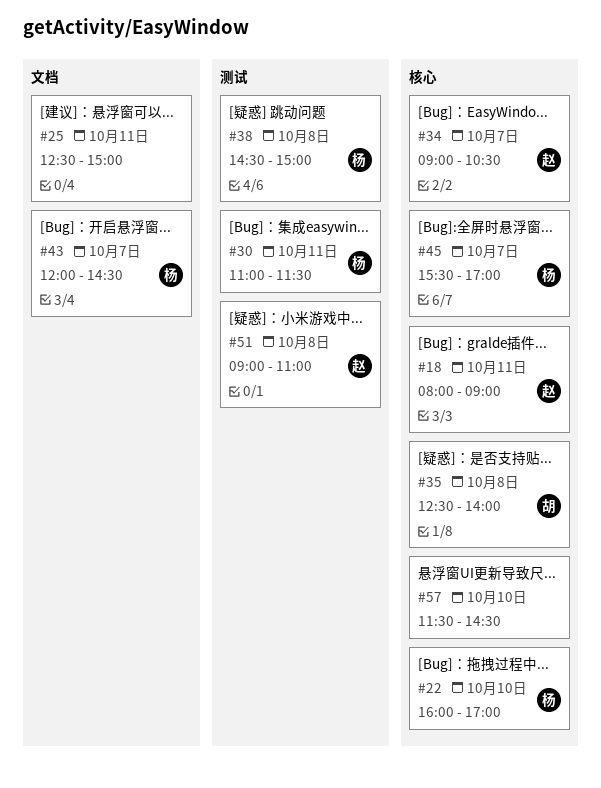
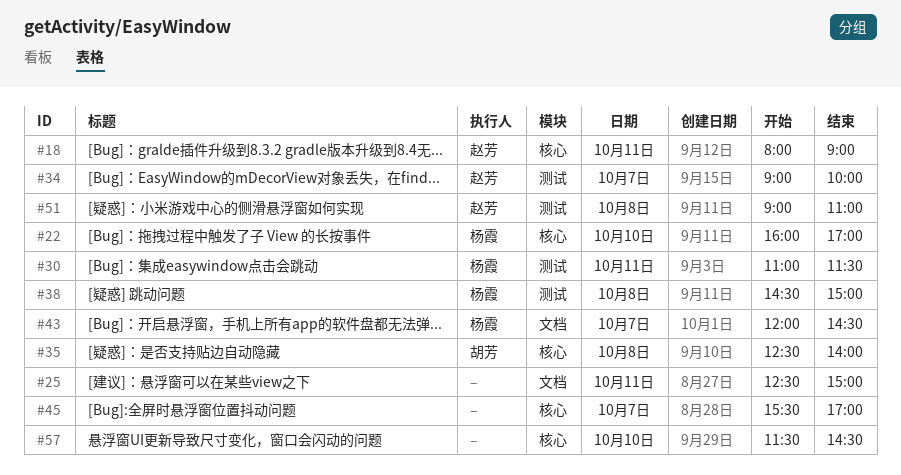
#34, label: 核心 -> 测试
#34, ends: 10:30 -> 10:00
#45, owner: 杨霞 -> none

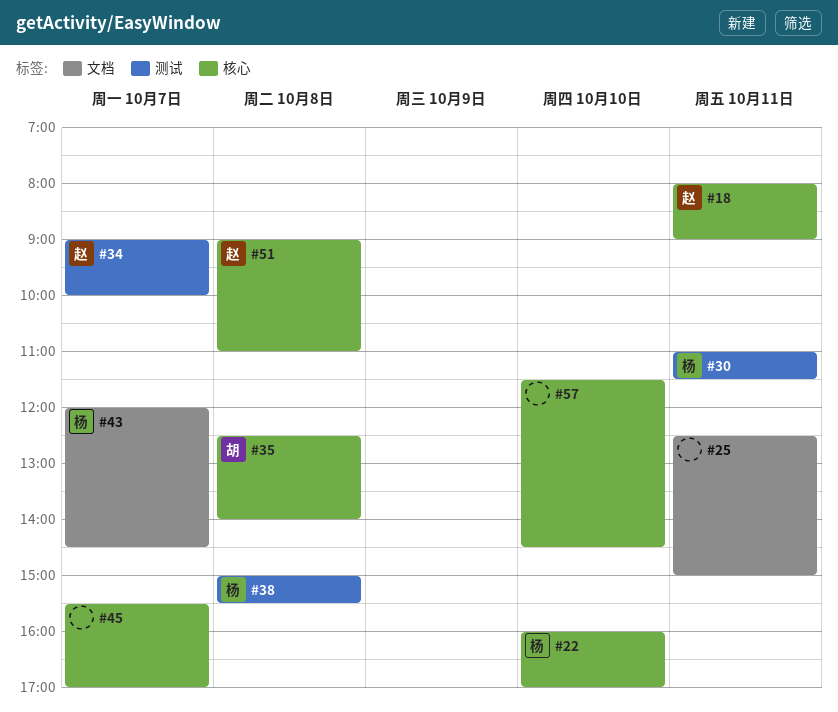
#38, begins: 14:30 -> 15:00
#38, ends: 15:00 -> 15:30
#51, label: 测试 -> 核心

